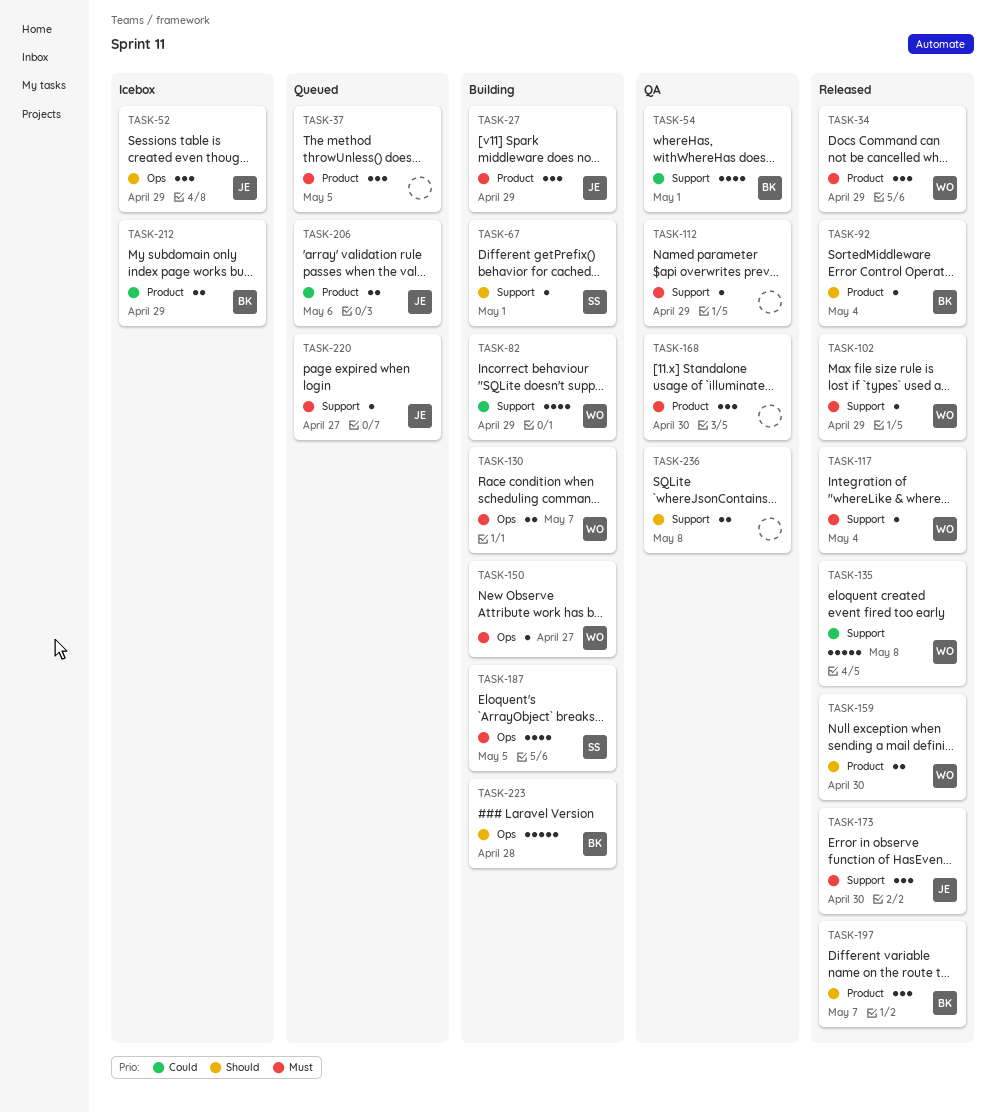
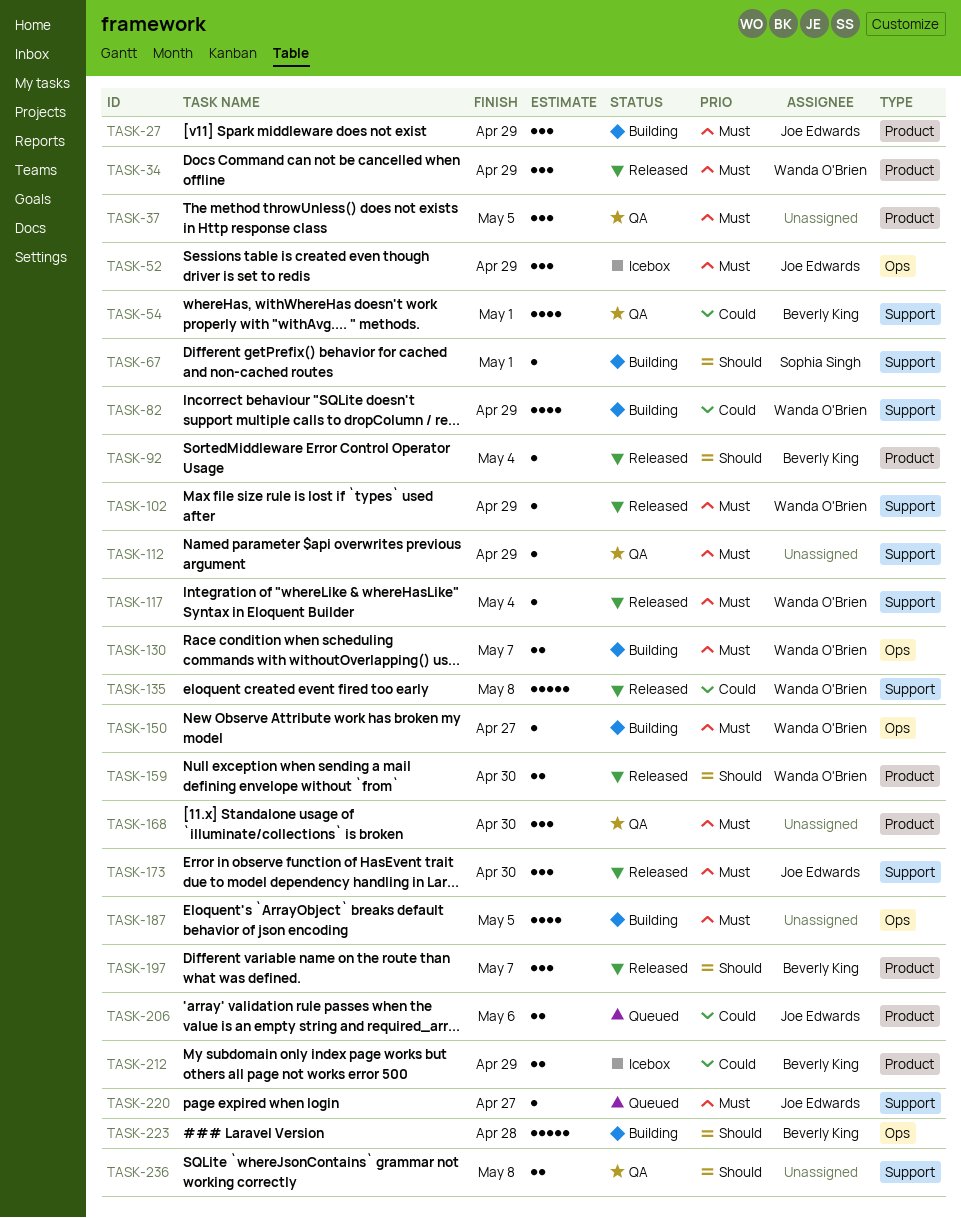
TASK-37, status: Queued -> QA
TASK-52, priority: Should -> Must
TASK-187, owner: Sophia Singh -> none

